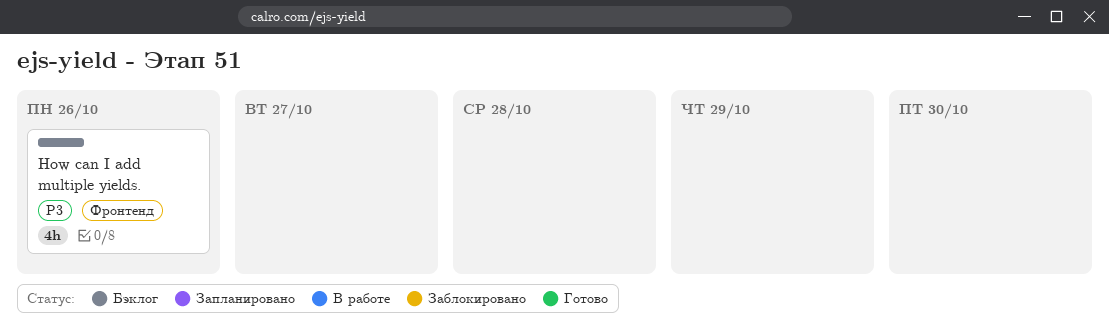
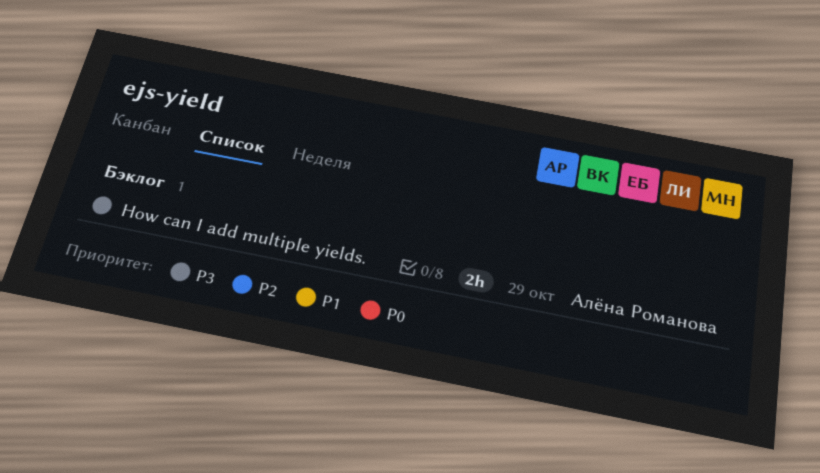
How can I add multiple yields., estimate: 4h -> 2h
How can I add multiple yields., due: Oct 26 -> Oct 29

